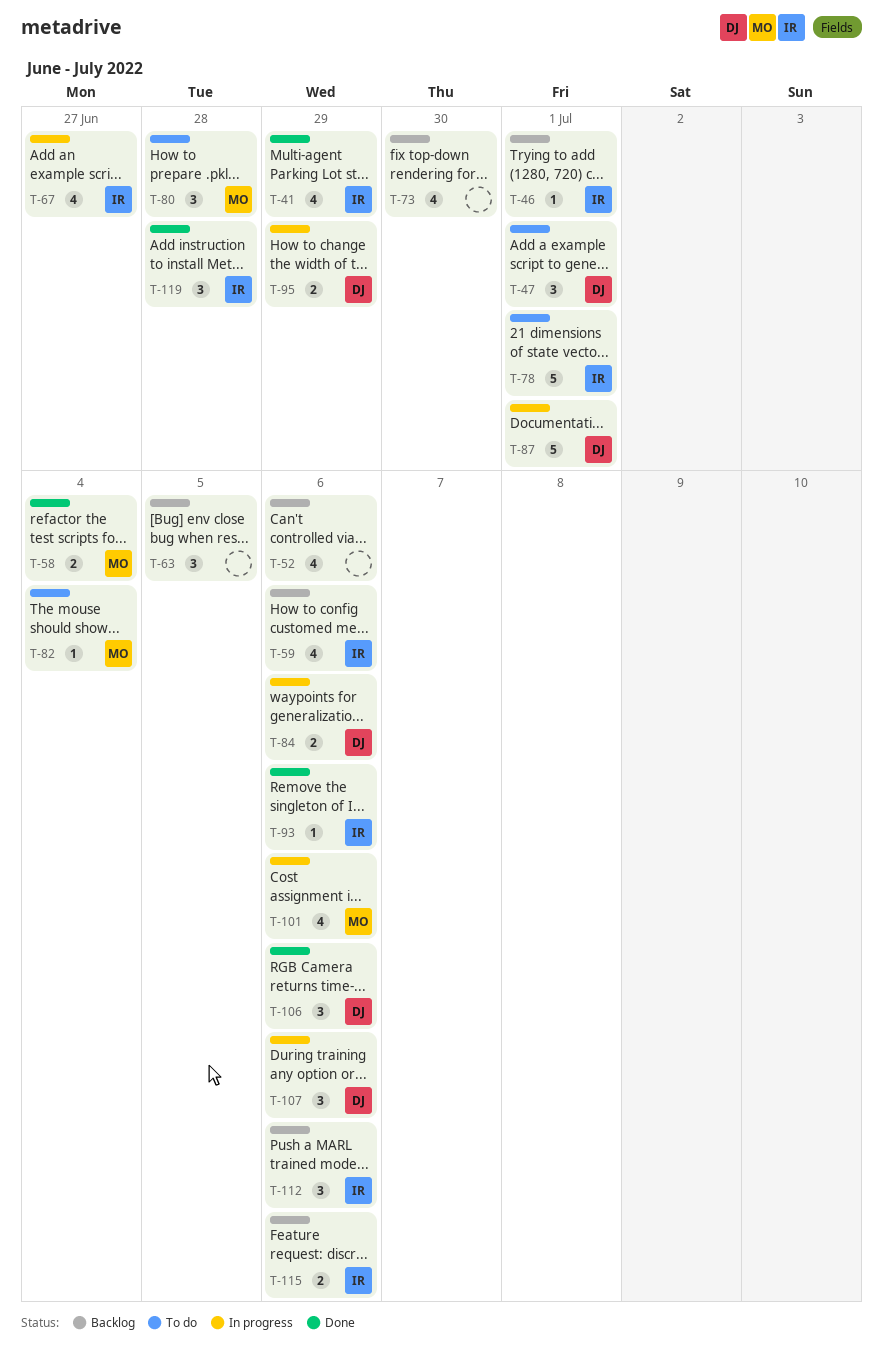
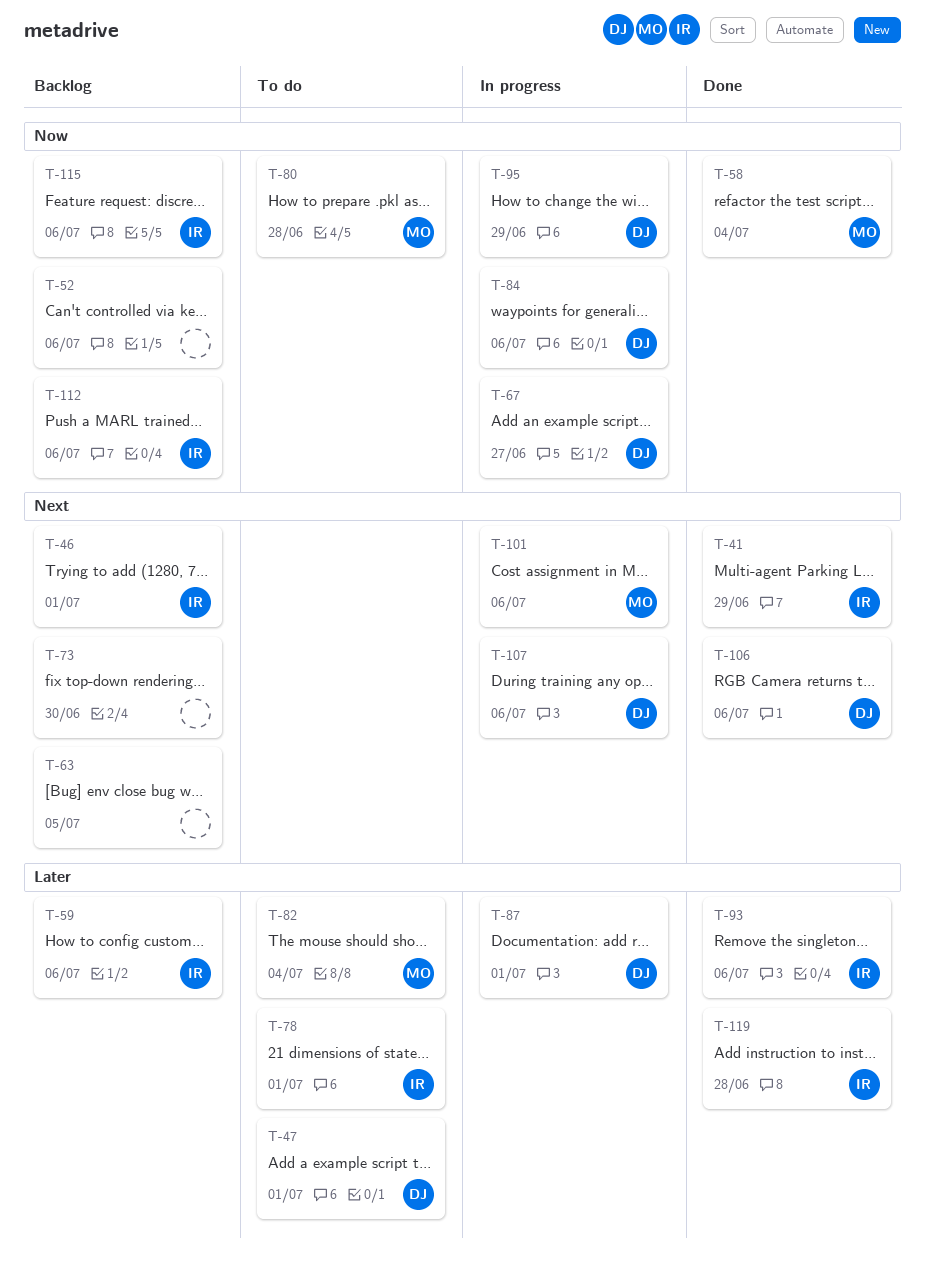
T-67, owner: IR -> DJ

